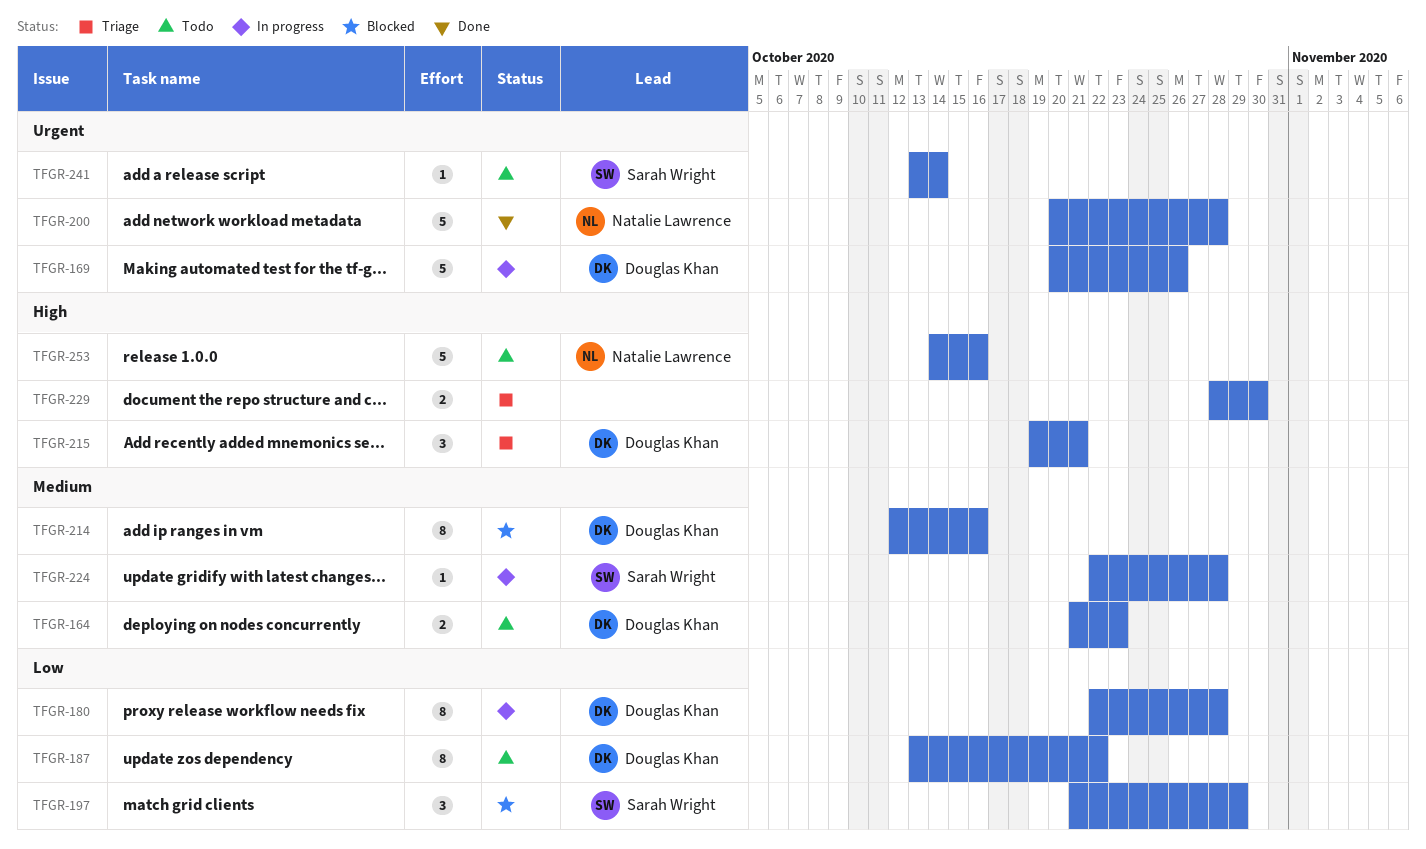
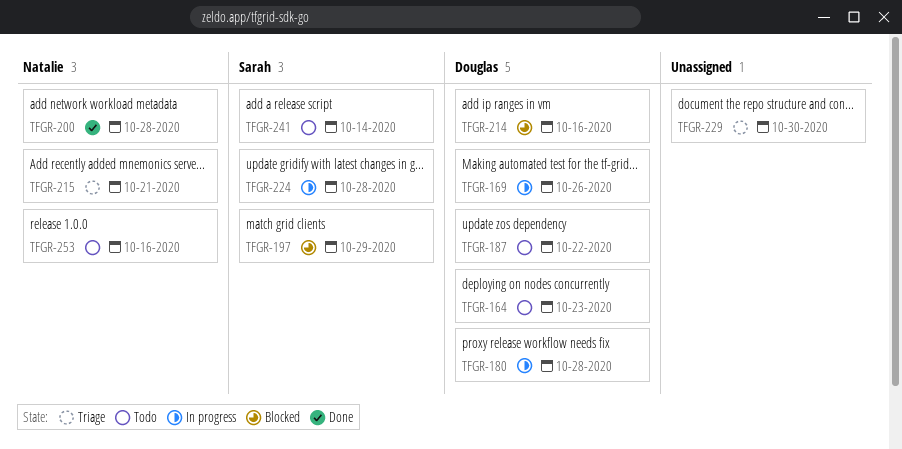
TFGR-215, owner: Douglas Khan -> Natalie Lawrence

